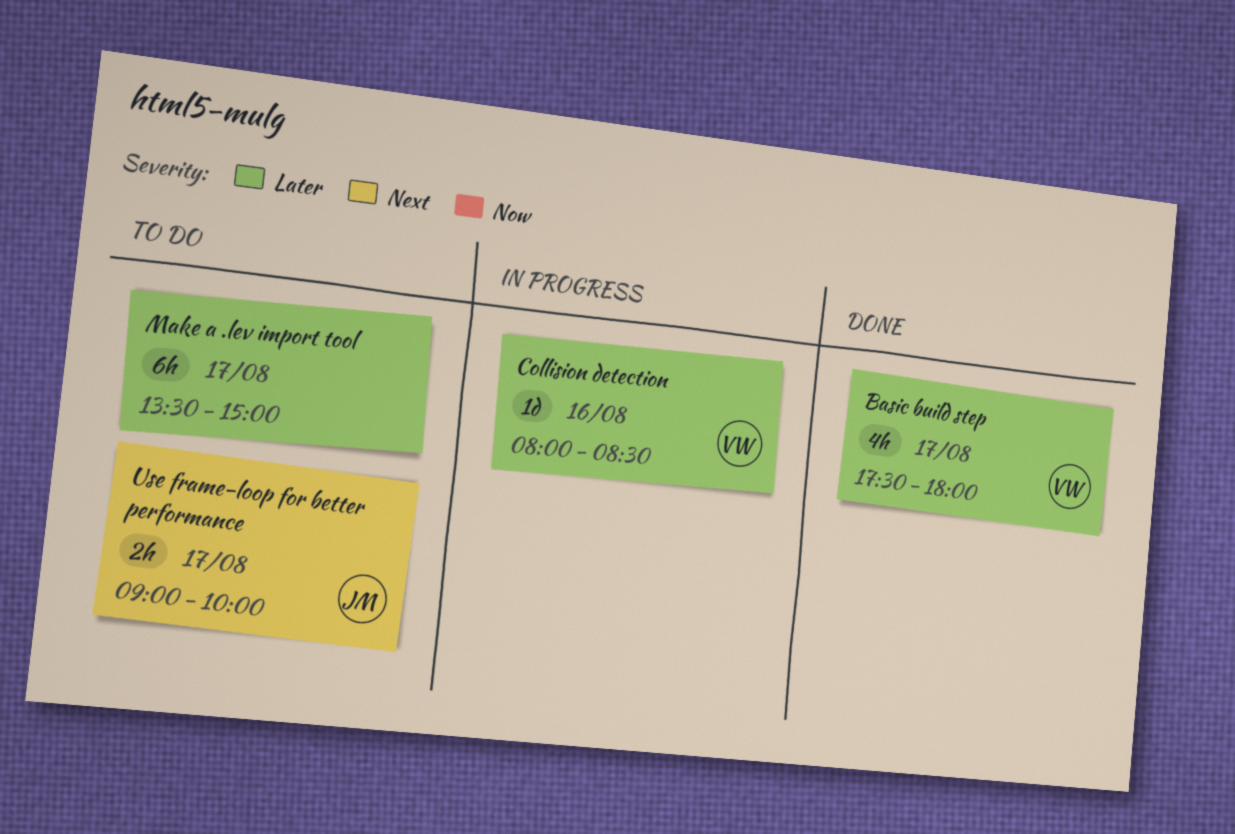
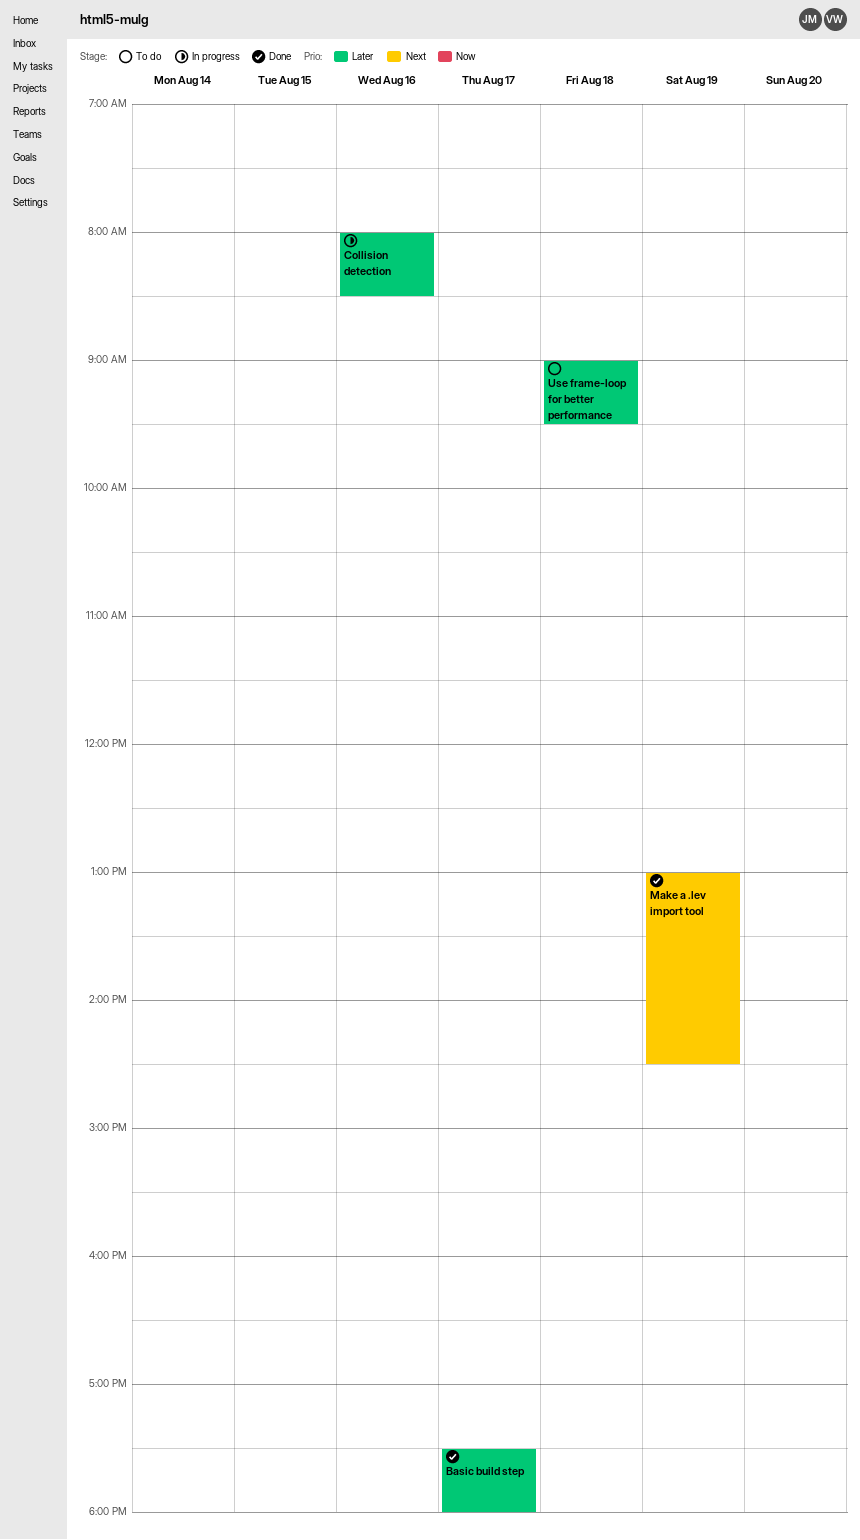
Make a .lev import tool, status: To do -> Done
Make a .lev import tool, priority: Later -> Next
Make a .lev import tool, day: Aug 17 -> Aug 19
Make a .lev import tool, begins: 13:30 -> 13:00
Make a .lev import tool, ends: 15:00 -> 14:30
Use frame-loop for better performance, priority: Next -> Later
Use frame-loop for better performance, day: Aug 17 -> Aug 18
Use frame-loop for better performance, ends: 10:00 -> 09:30

